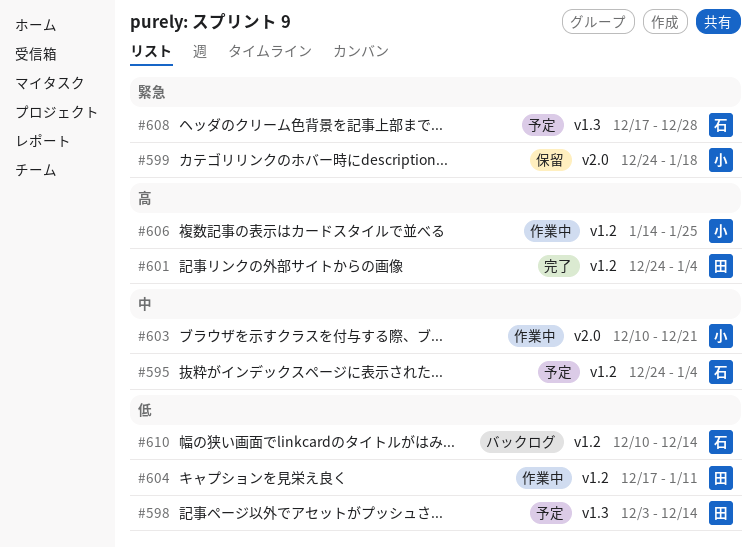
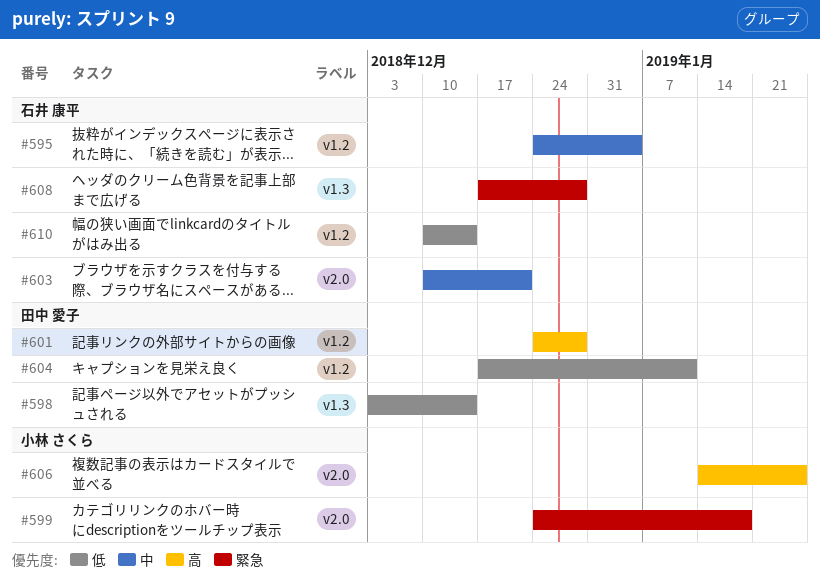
#601, due: Jan 4 -> Dec 28
#603, owner: 小林 さくら -> 石井 康平
#606, label: v1.2 -> v2.0

